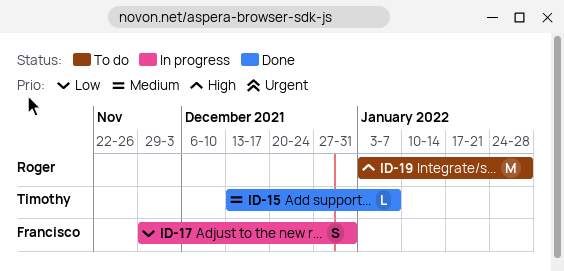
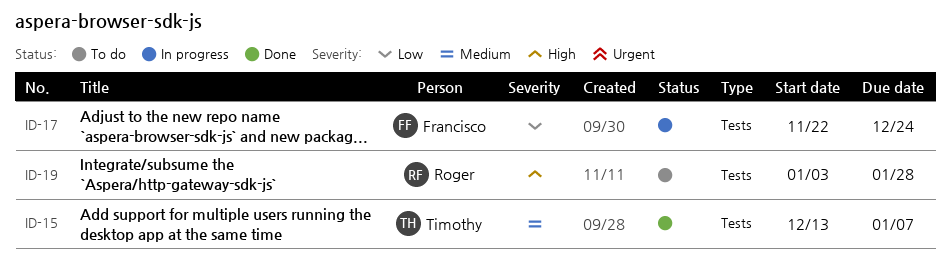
ID-17, start: Nov 29 -> Nov 22
ID-17, due: Dec 31 -> Dec 24

